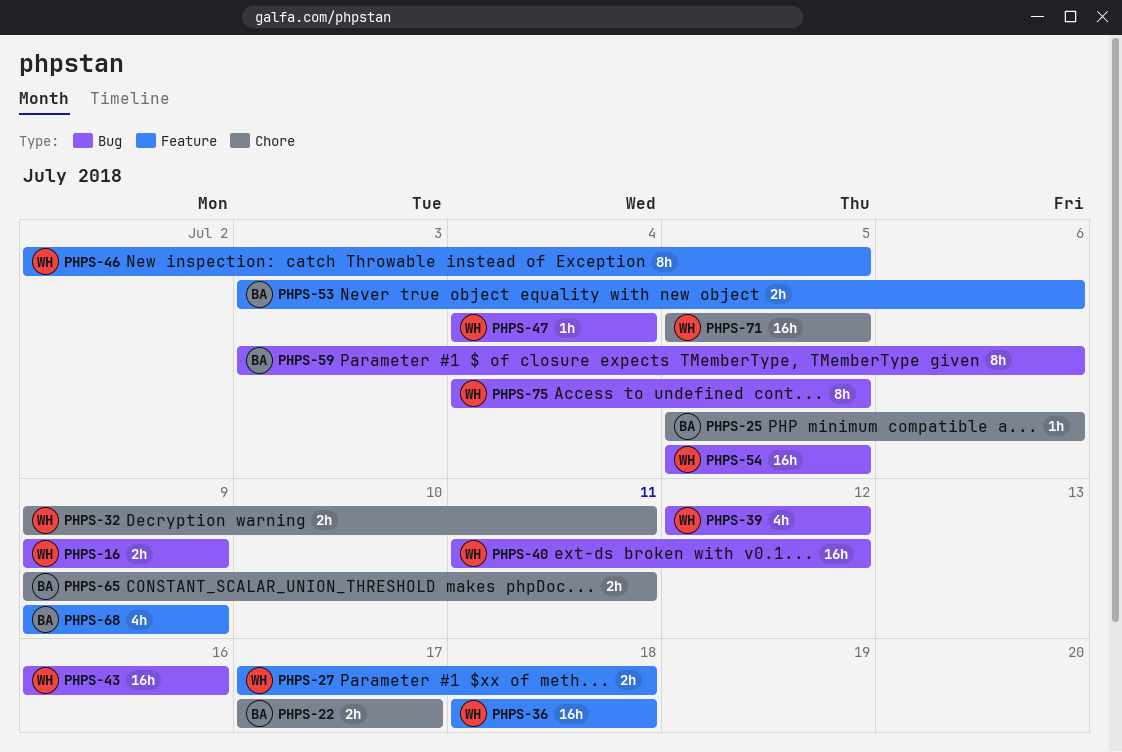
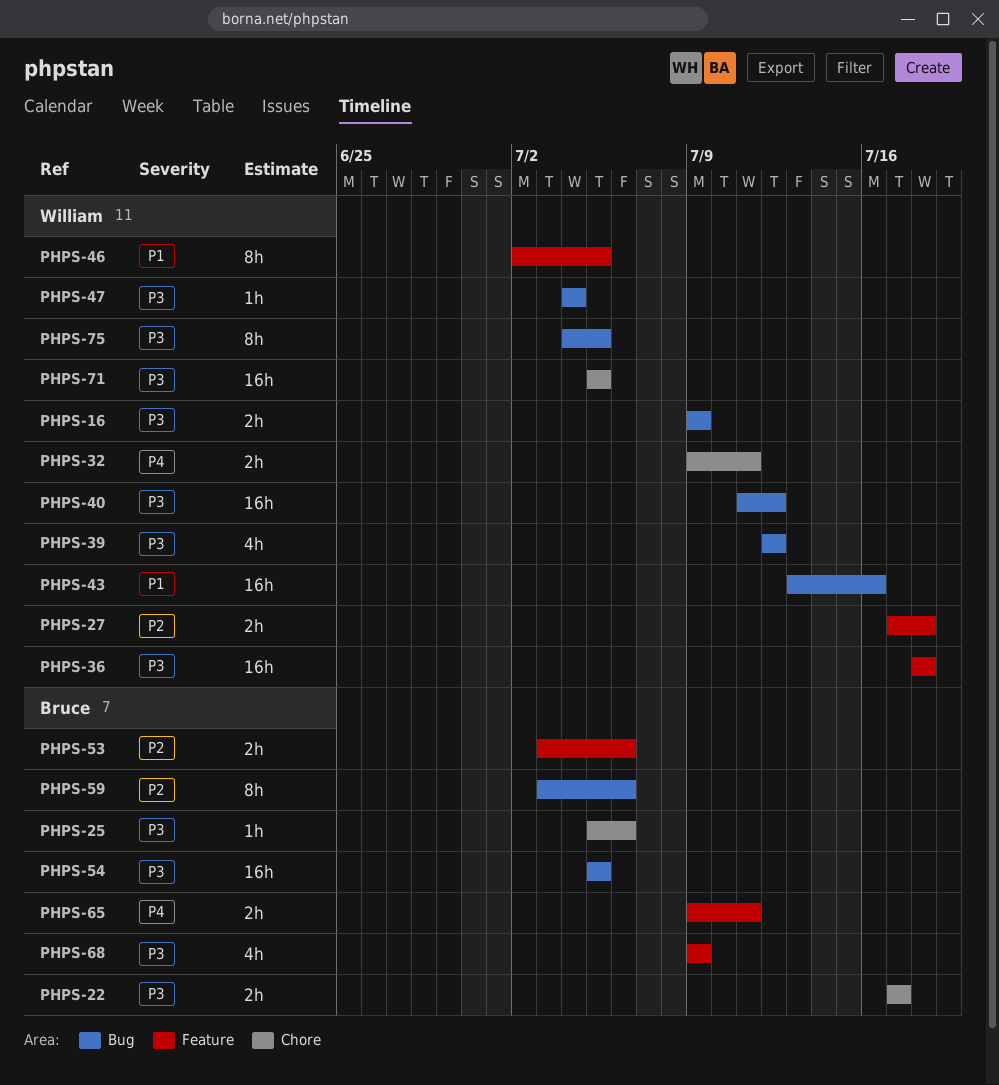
PHPS-43, start: Jul 16 -> Jul 13
PHPS-54, owner: William -> Bruce
PHPS-65, label: Chore -> Feature

